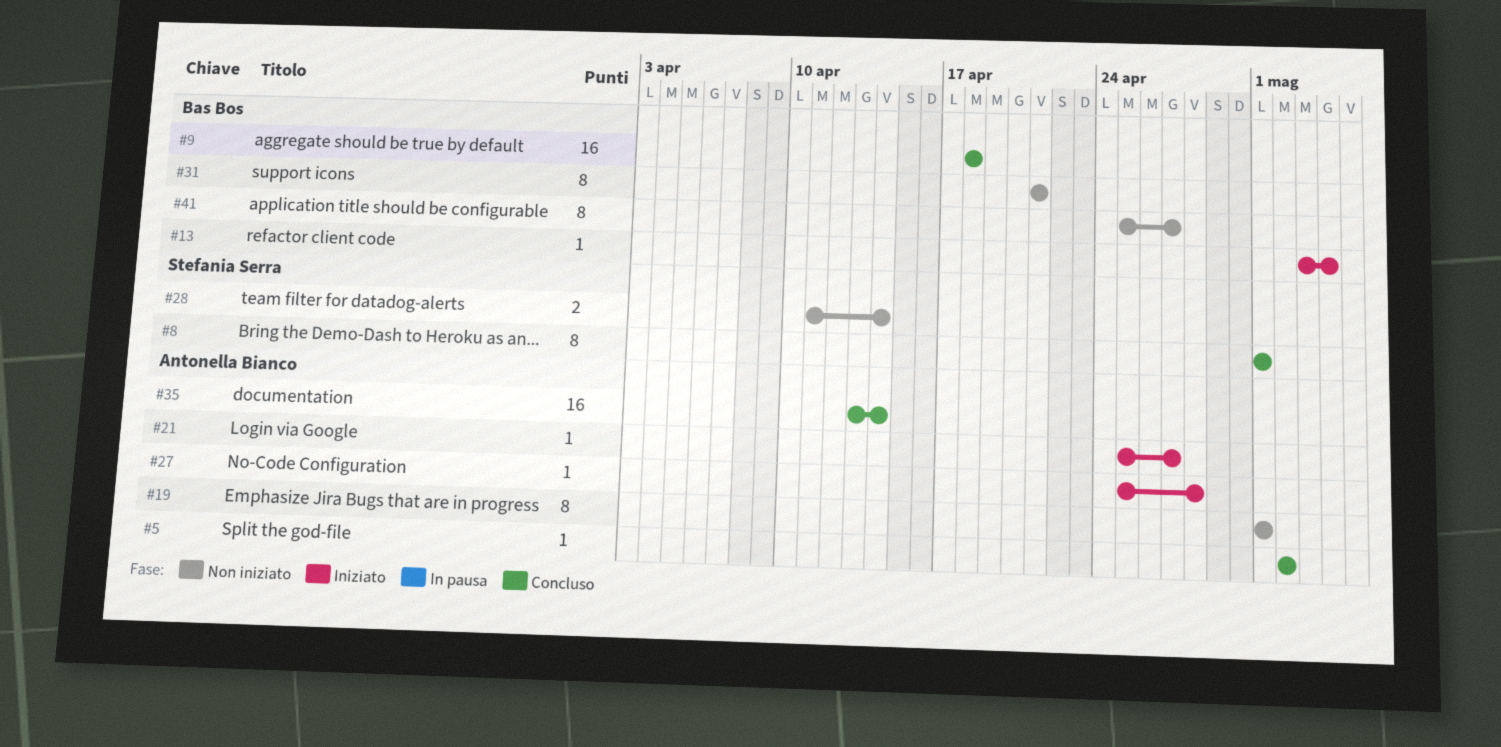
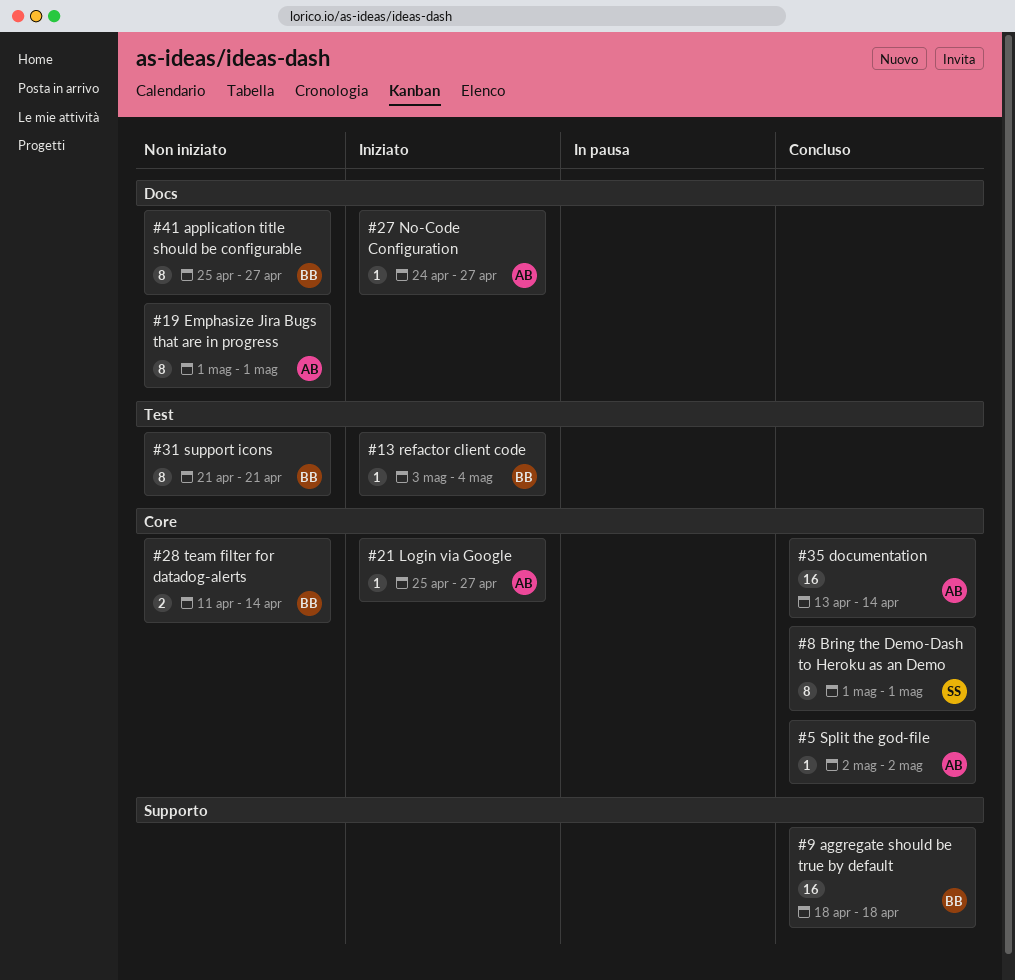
#27, start: Apr 25 -> Apr 24
#27, due: Apr 28 -> Apr 27
#28, owner: Stefania Serra -> Bas Bos

